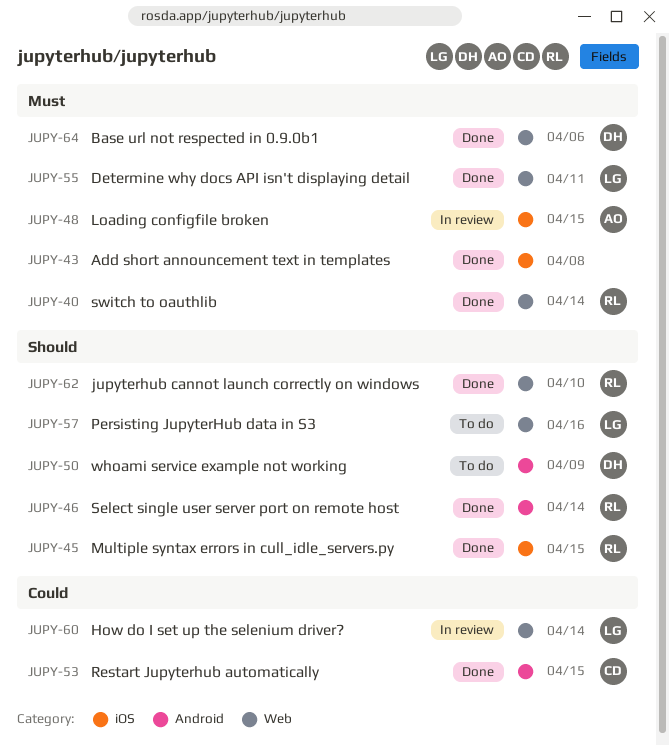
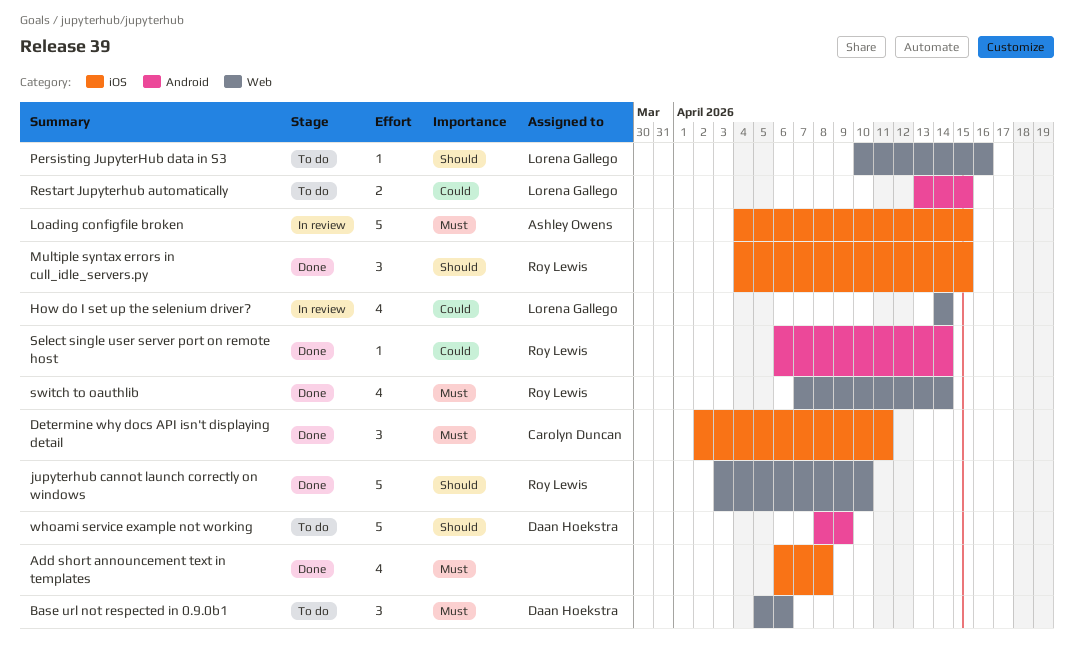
Base url not respected in 0.9.0b1, status: Done -> To do
Determine why docs API isn't displaying detail, owner: Lorena Gallego -> Carolyn Duncan
Determine why docs API isn't displaying detail, label: Web -> iOS
Restart Jupyterhub automatically, status: Done -> To do
Restart Jupyterhub automatically, owner: Carolyn Duncan -> Lorena Gallego
Select single user server port on remote host, priority: Should -> Could

